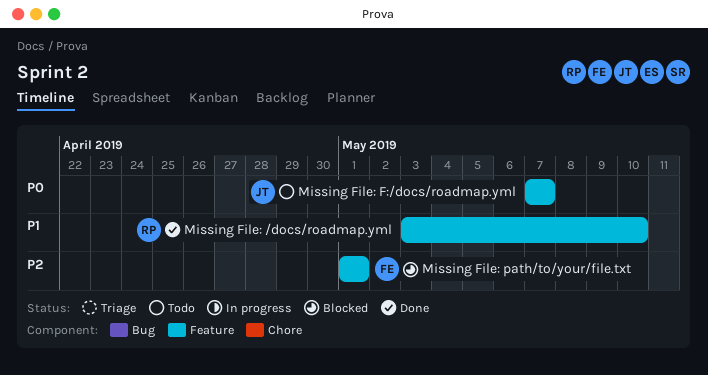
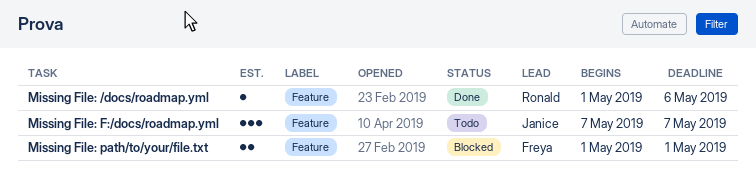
Missing File: /docs/roadmap.yml, start: May 3 -> May 1
Missing File: /docs/roadmap.yml, due: May 10 -> May 6

